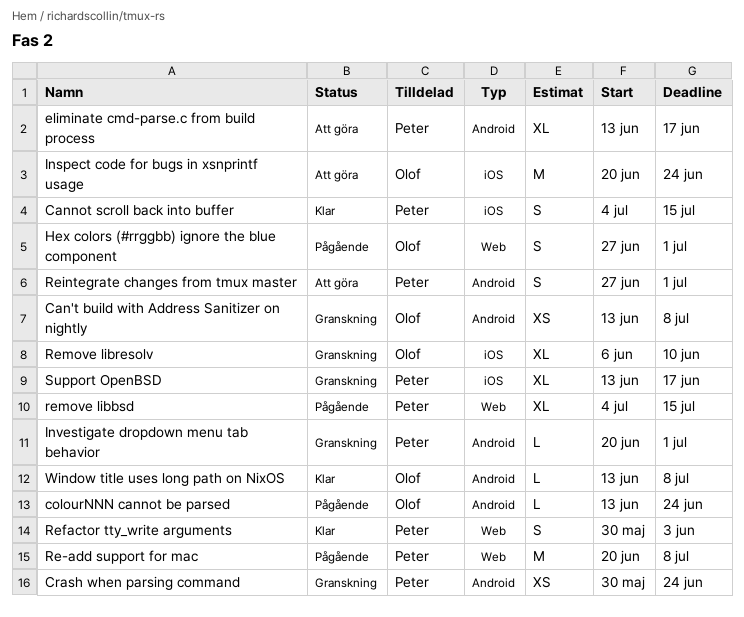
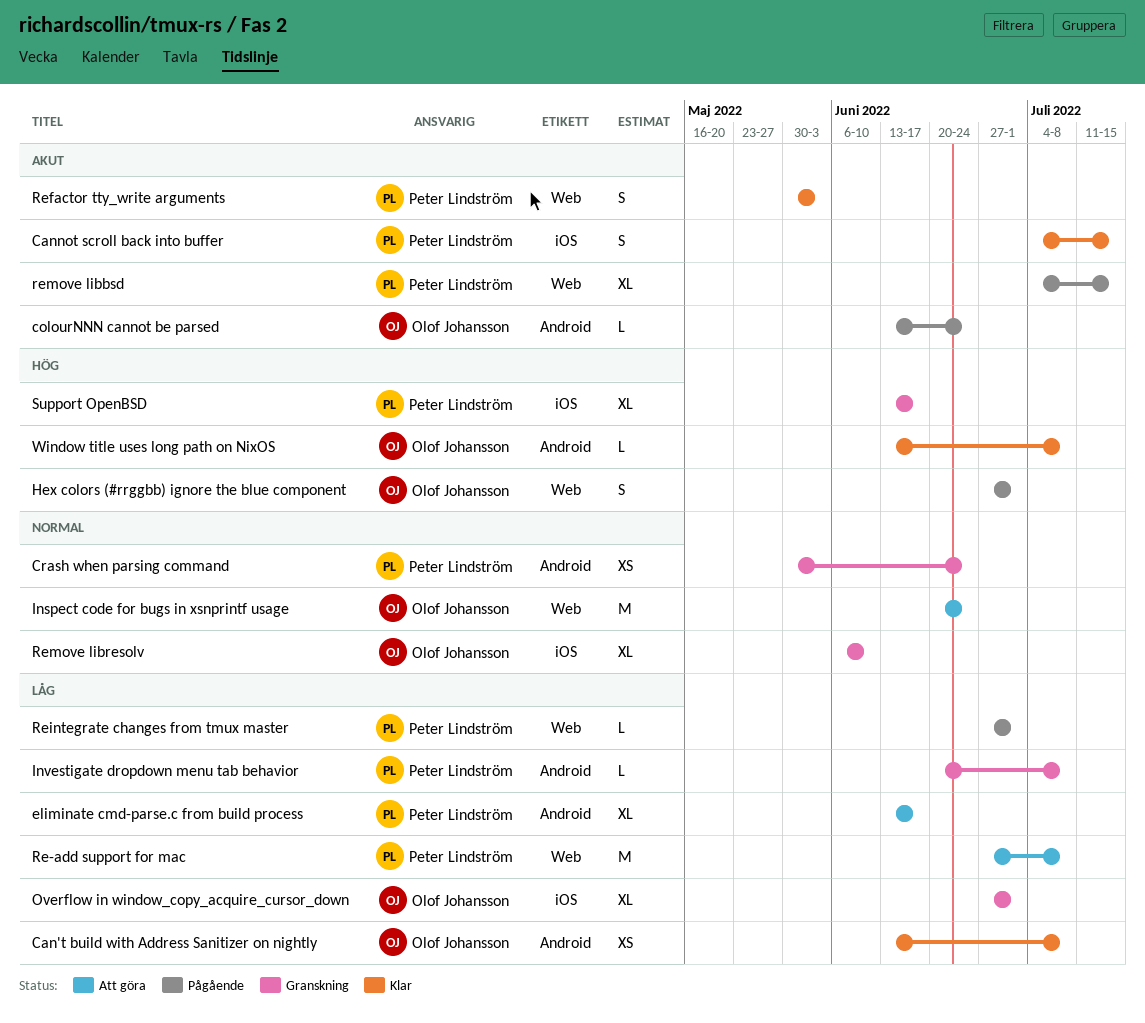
Can't build with Address Sanitizer on nightly, status: Granskning -> Klar
Inspect code for bugs in xsnprintf usage, label: iOS -> Web
Investigate dropdown menu tab behavior, due: Jul 1 -> Jul 8
Overflow in window_copy_acquire_cursor_down: none -> present
Re-add support for mac, status: Pågående -> Att göra
Re-add support for mac, start: Jun 20 -> Jun 27
Reintegrate changes from tmux master, status: Att göra -> Pågående
Reintegrate changes from tmux master, label: Android -> Web
Reintegrate changes from tmux master, estimate: S -> L

